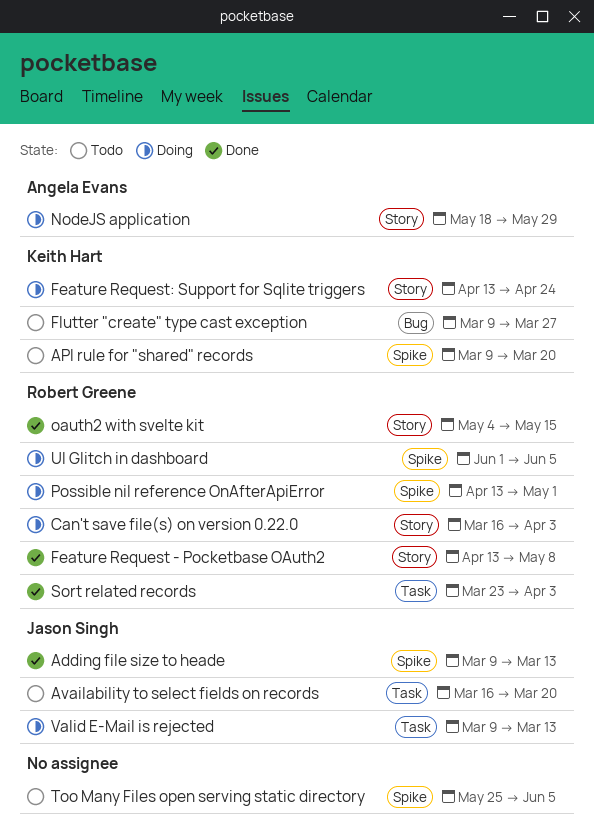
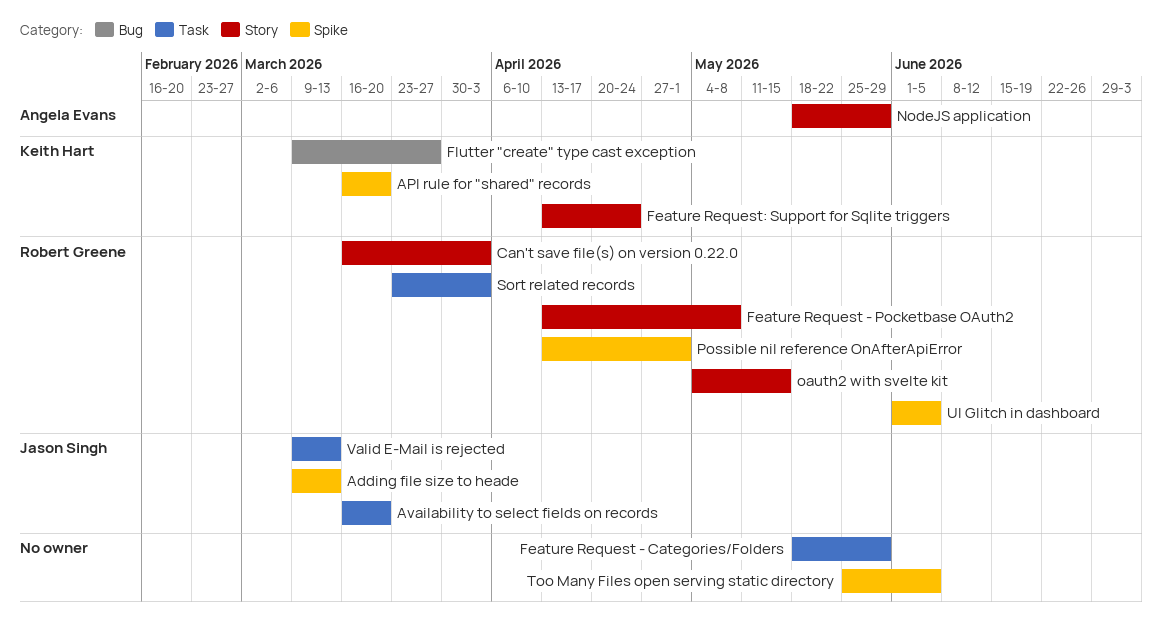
API rule for "shared" records, start: Mar 9 -> Mar 16
Feature Request - Categories/Folders: none -> present

